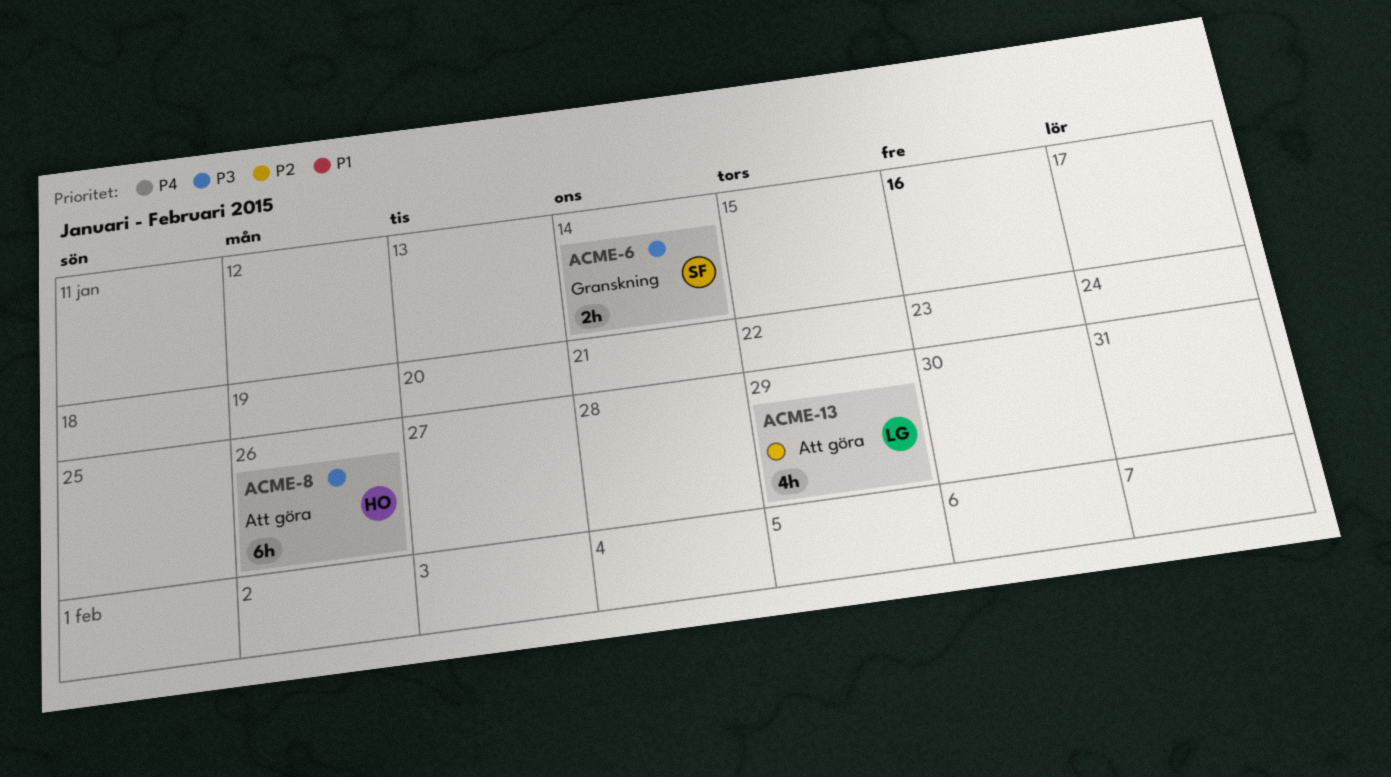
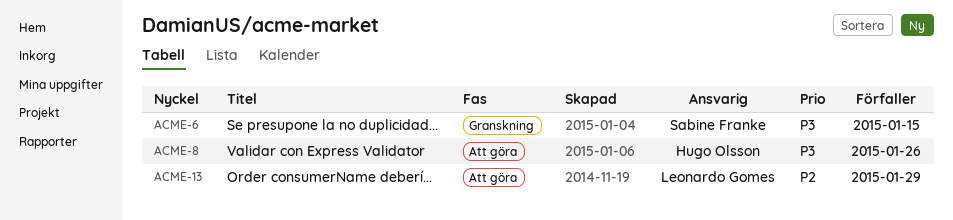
ACME-6, due: Jan 14 -> Jan 15

